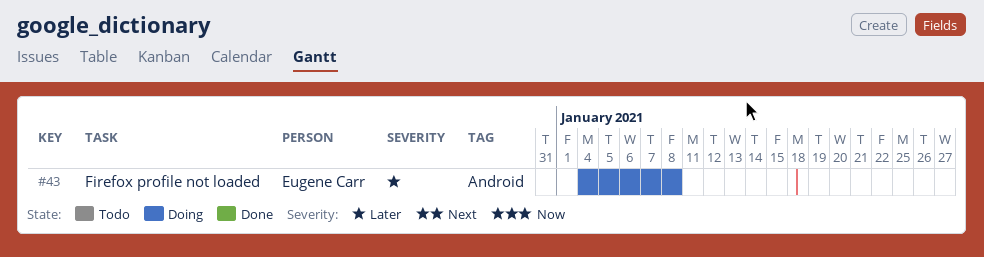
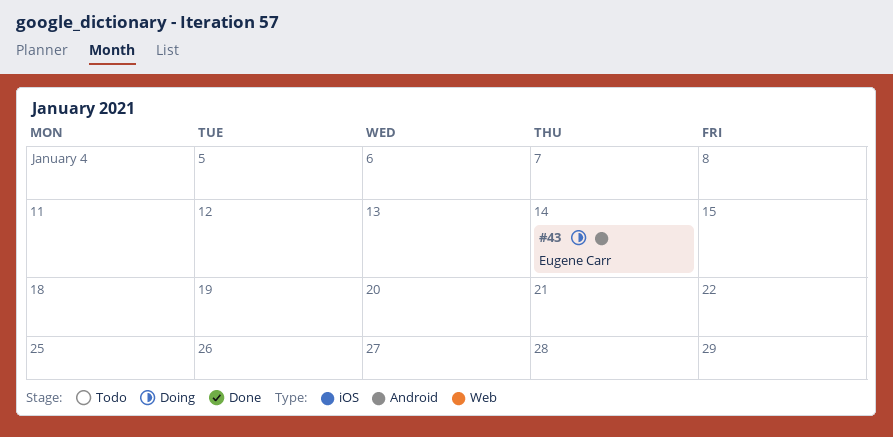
#43, due: Jan 8 -> Jan 14

